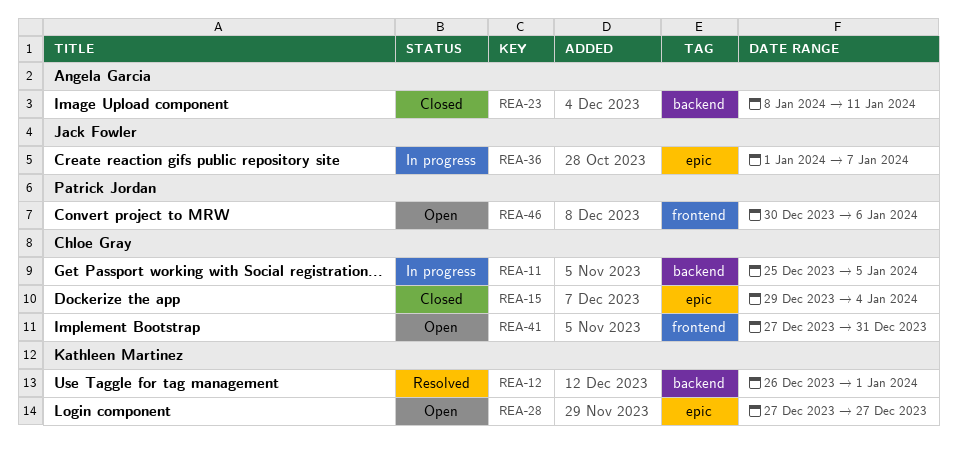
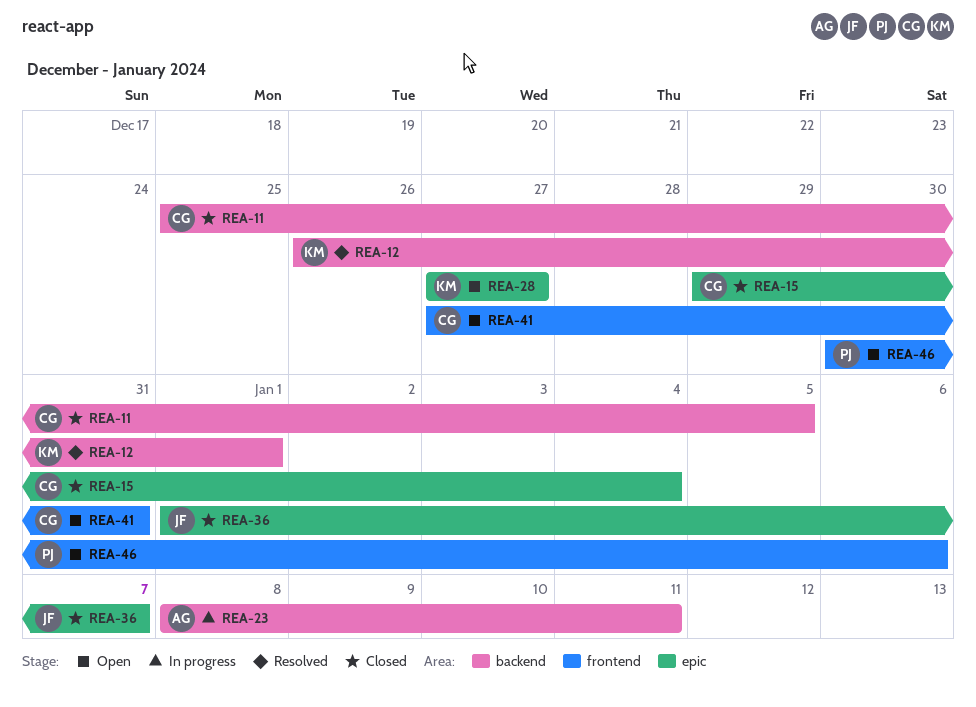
REA-11, status: In progress -> Closed
REA-23, status: Closed -> In progress
REA-36, status: In progress -> Closed

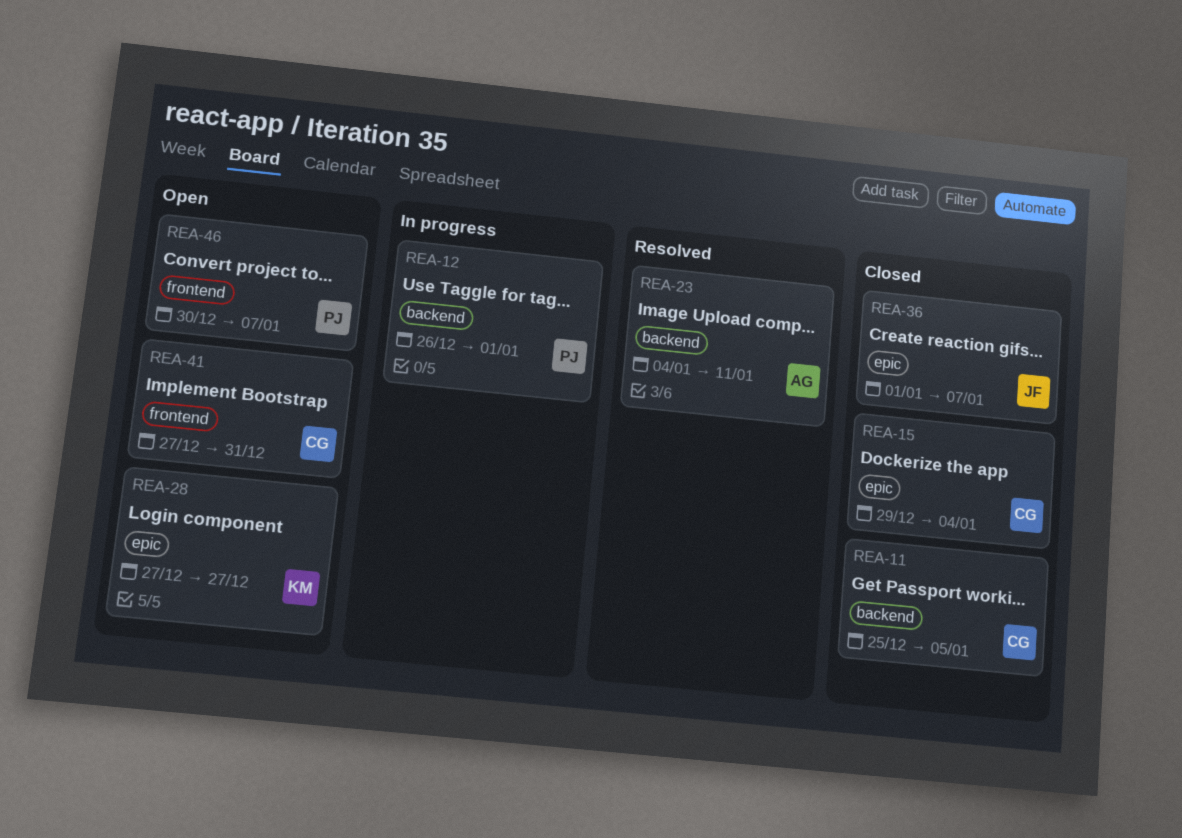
REA-12, status: Resolved -> In progress
REA-12, owner: KM -> PJ
REA-23, status: In progress -> Resolved
REA-23, start: Jan 8 -> Jan 4
REA-46, due: Jan 6 -> Jan 7

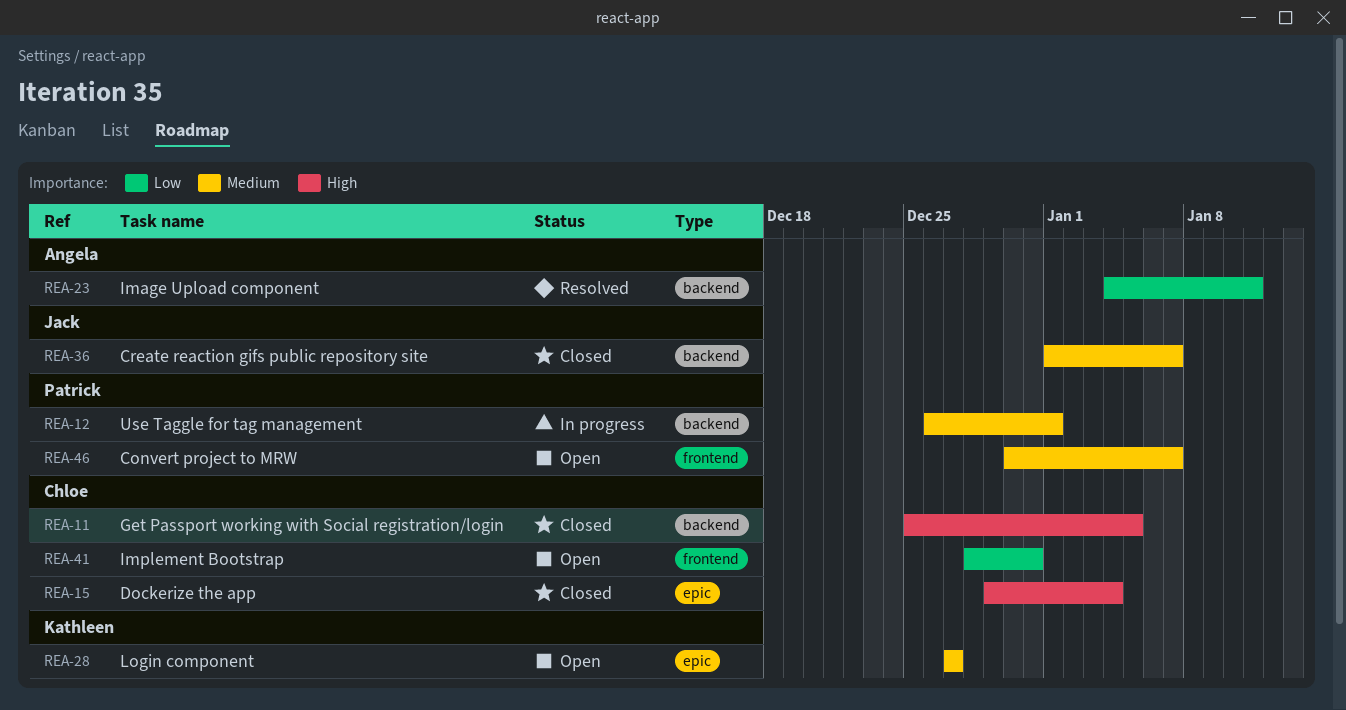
REA-36, label: epic -> backend
REA-41, start: Dec 27 -> Dec 28

